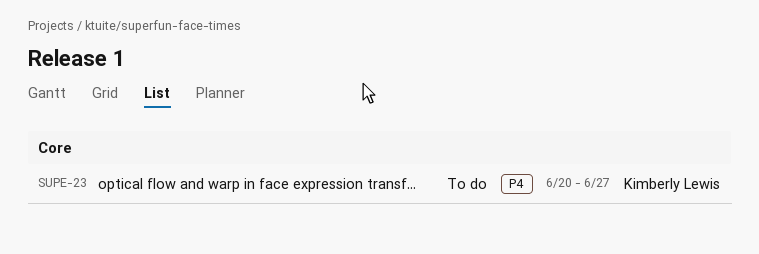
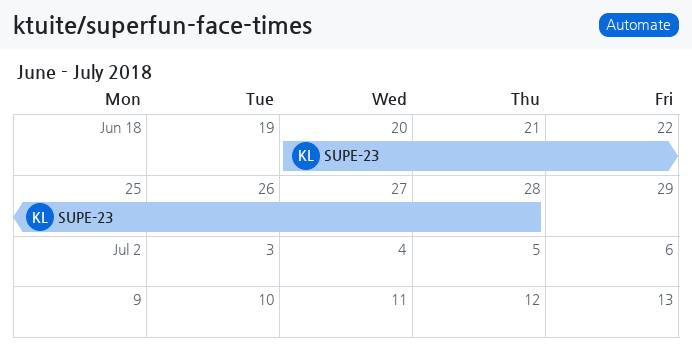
SUPE-23, due: Jun 27 -> Jun 28

